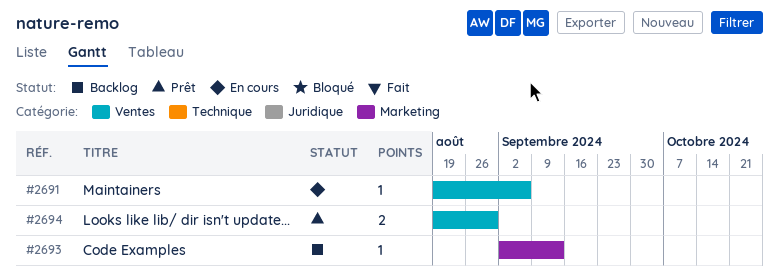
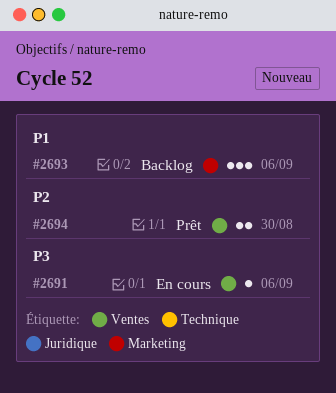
#2693, estimate: 1 -> 3
#2693, due: Sep 13 -> Sep 6

